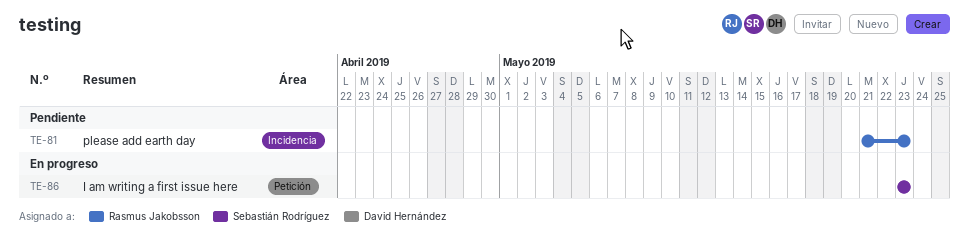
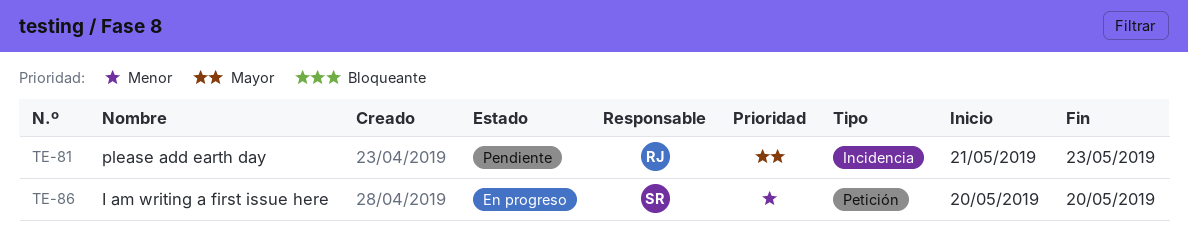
TE-86, start: May 23 -> May 20
TE-86, due: May 23 -> May 20

